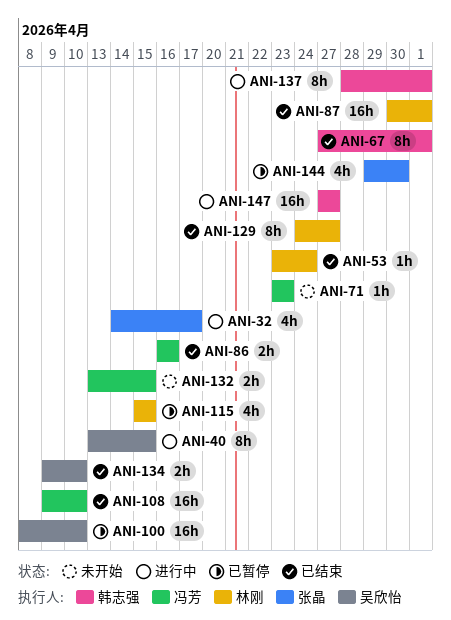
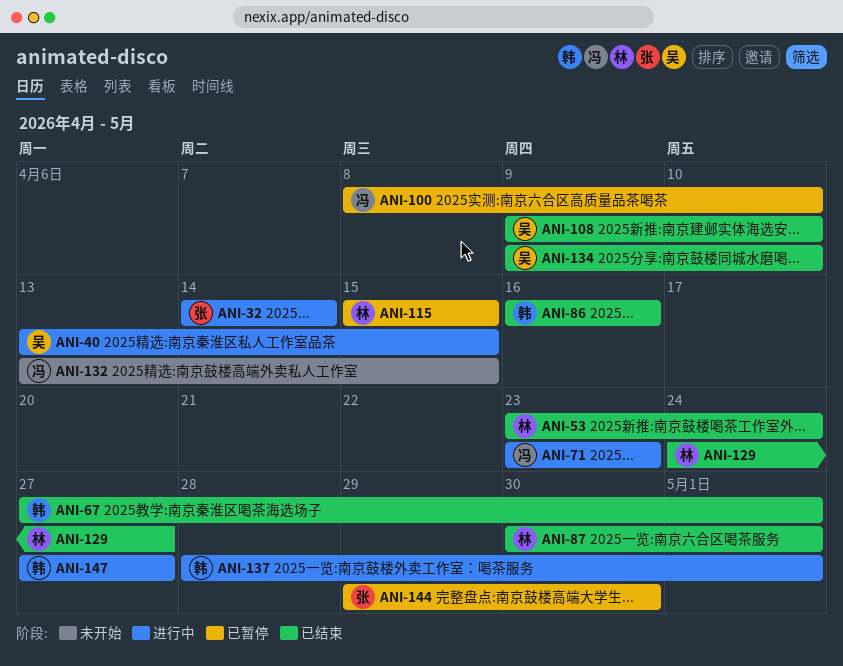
ANI-32, due: Apr 17 -> Apr 14
ANI-71, status: 未开始 -> 进行中
ANI-86, owner: 冯芳 -> 韩志强
ANI-100, owner: 吴欣怡 -> 冯芳
ANI-108, owner: 冯芳 -> 吴欣怡

